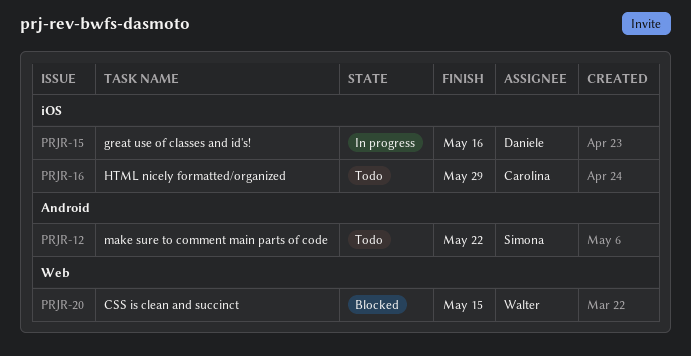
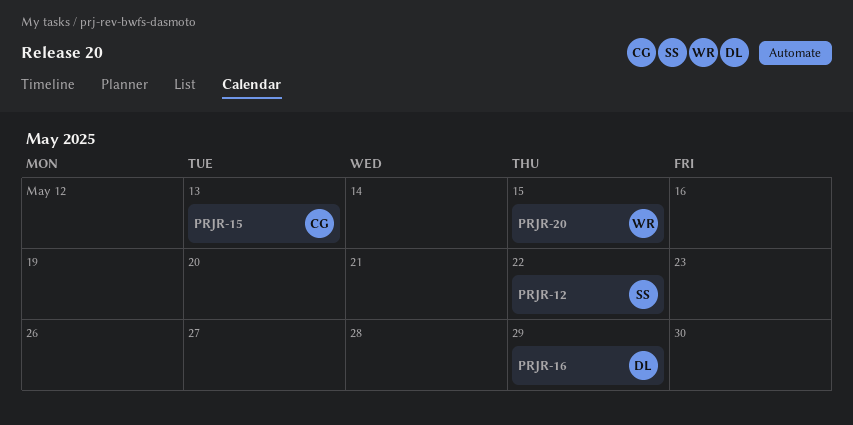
PRJR-15, owner: Daniele -> Carolina
PRJR-15, due: May 16 -> May 13
PRJR-16, owner: Carolina -> Daniele

